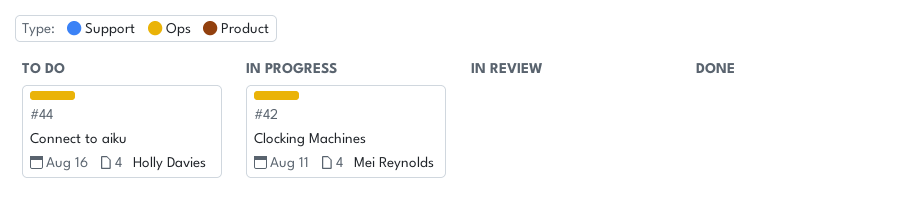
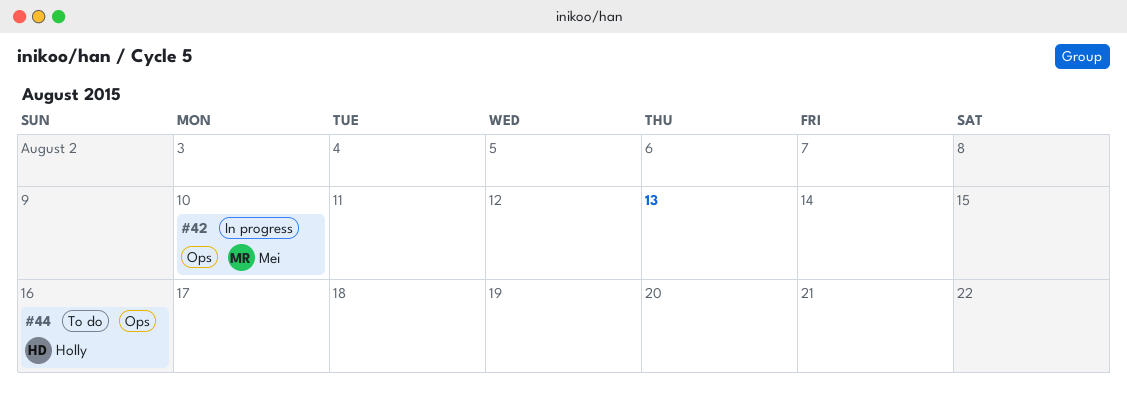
#42, due: Aug 11 -> Aug 10

